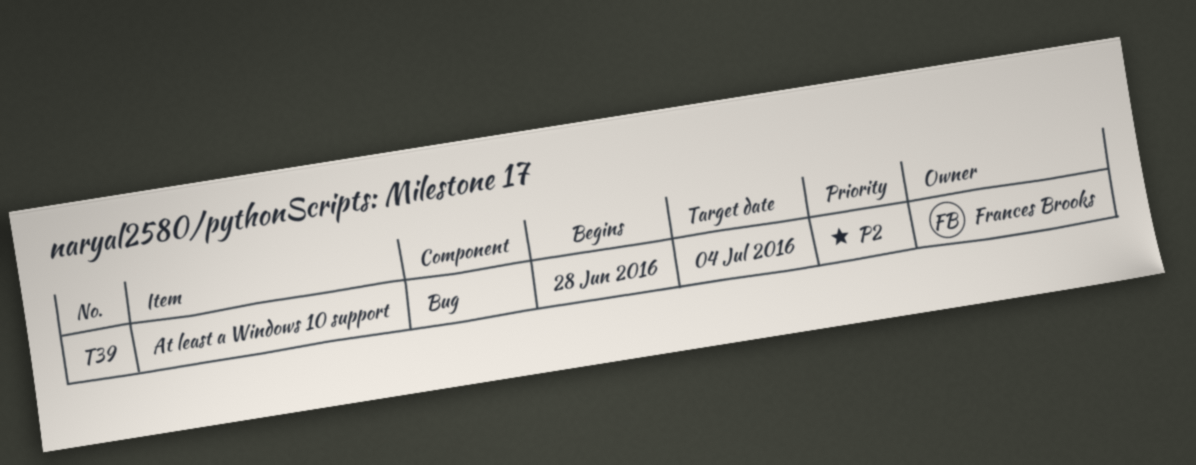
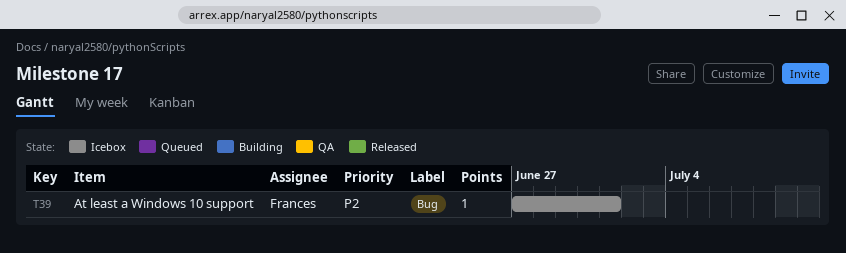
T39, start: Jun 28 -> Jun 27
T39, due: Jul 4 -> Jul 1

